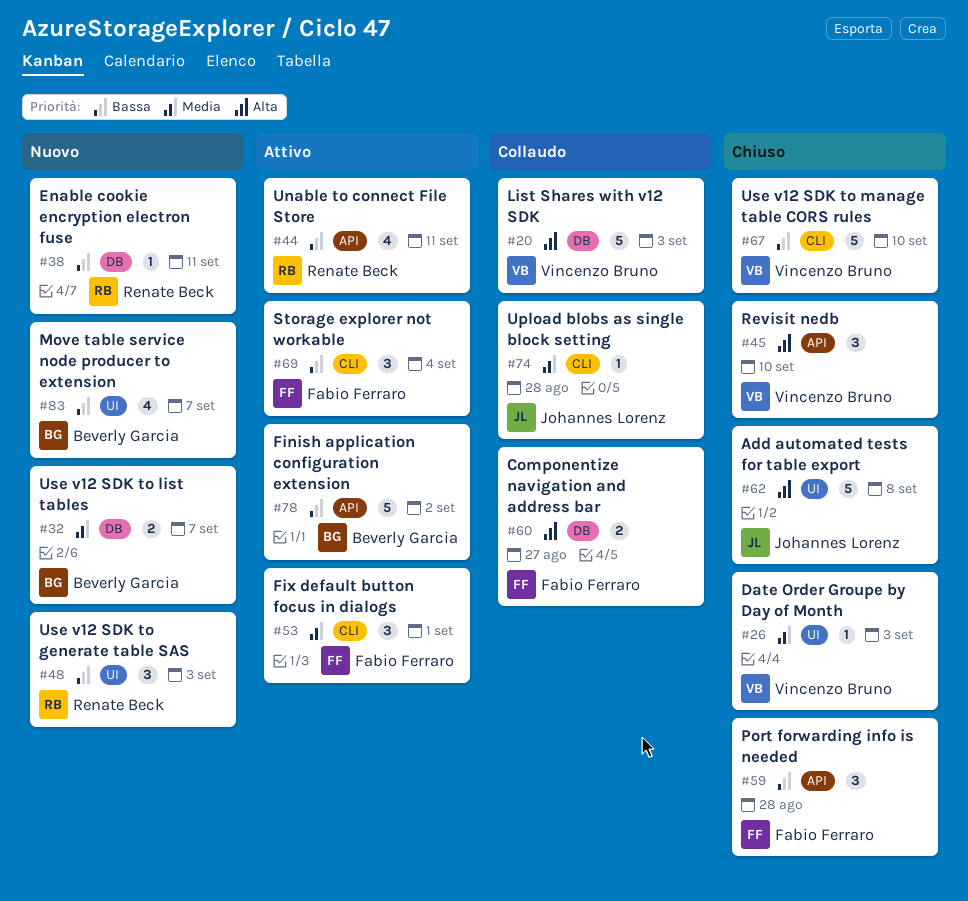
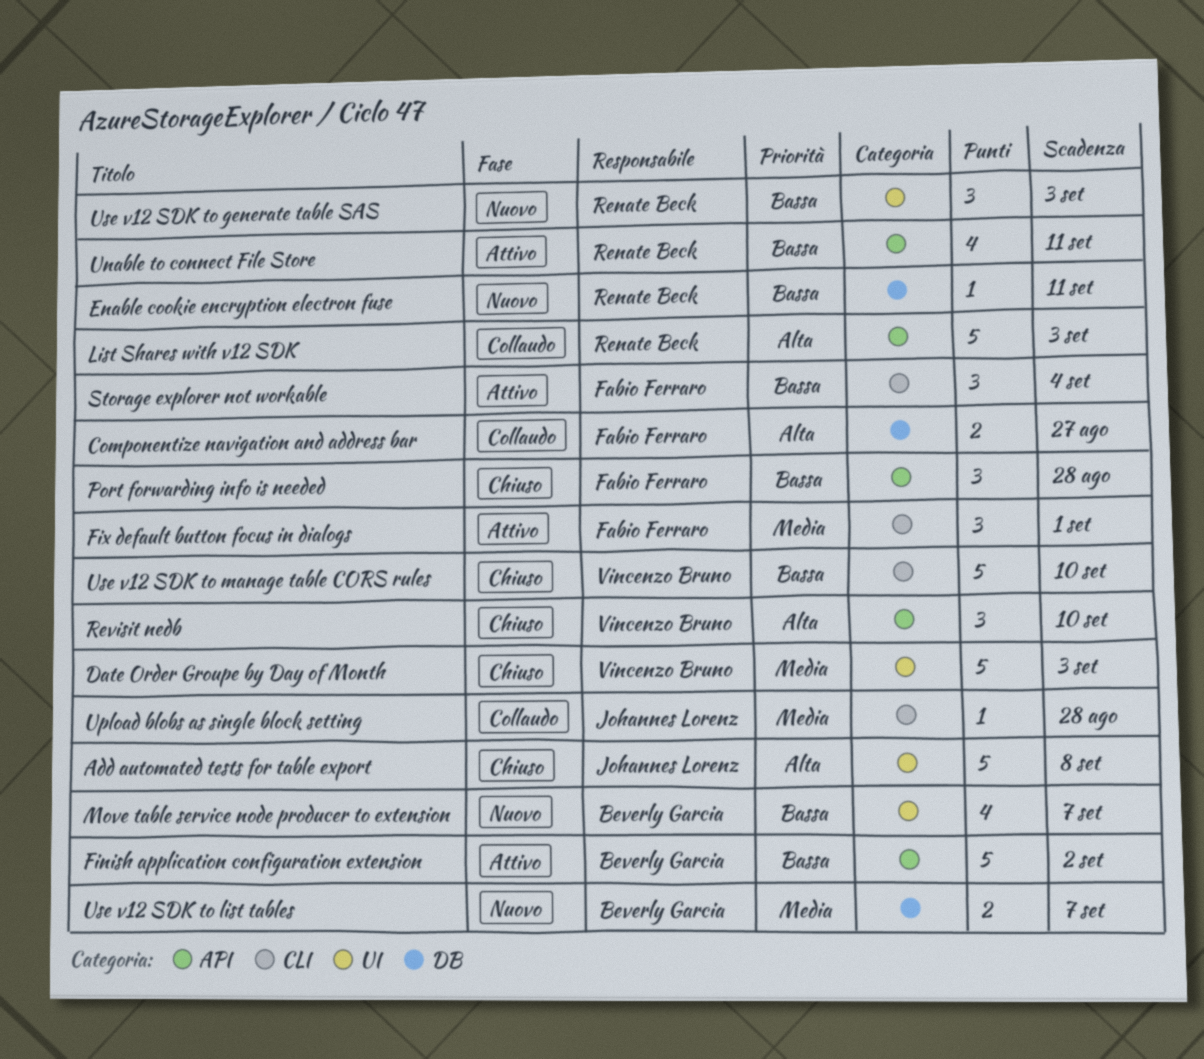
Date Order Groupe by Day of Month, estimate: 1 -> 5
List Shares with v12 SDK, owner: Vincenzo Bruno -> Renate Beck
List Shares with v12 SDK, label: DB -> API

